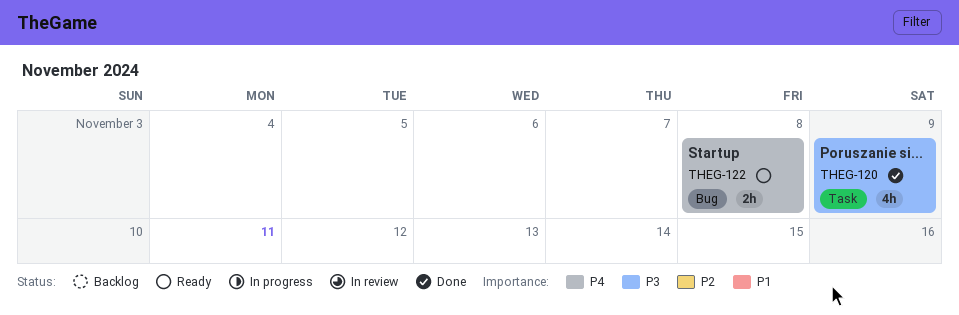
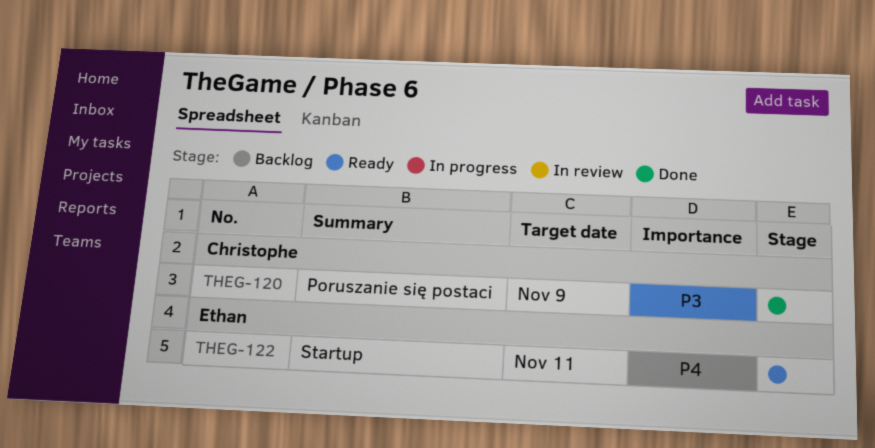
THEG-122, due: Nov 8 -> Nov 11

